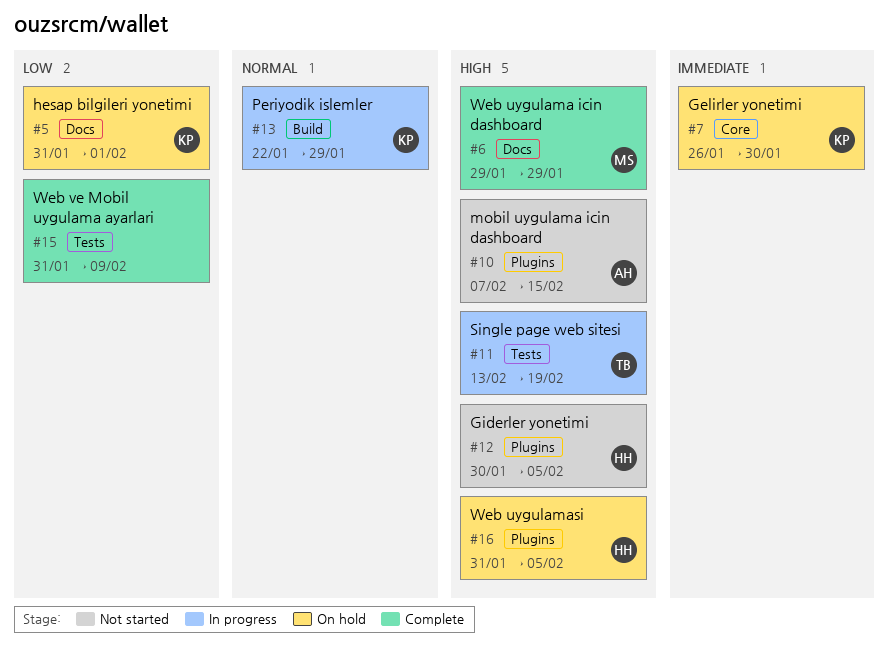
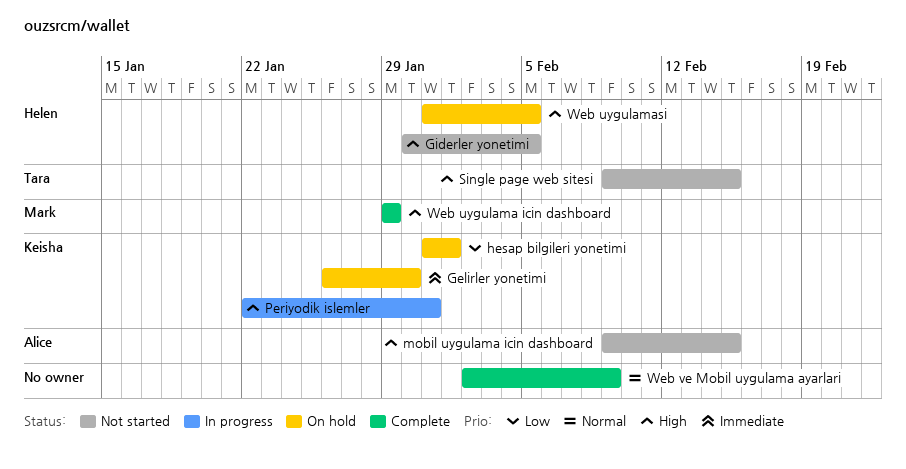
mobil uygulama icin dashboard, start: Feb 7 -> Feb 9
Periyodik islemler, priority: Normal -> High
Periyodik islemler, due: Jan 29 -> Jan 31
Single page web sitesi, status: In progress -> Not started
Single page web sitesi, start: Feb 13 -> Feb 9
Single page web sitesi, due: Feb 19 -> Feb 15
Web ve Mobil uygulama ayarlari, priority: Low -> Normal
Web ve Mobil uygulama ayarlari, start: Jan 31 -> Feb 2

